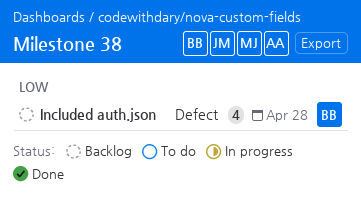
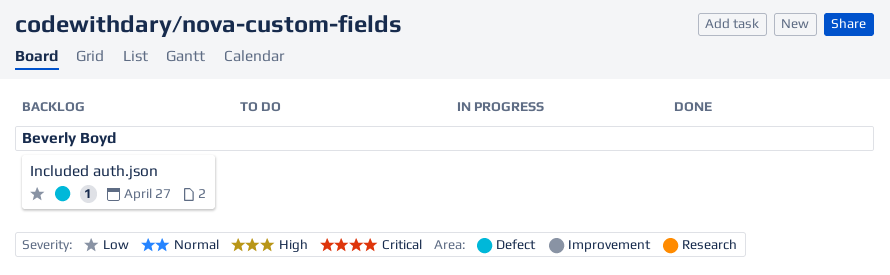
Included auth.json, estimate: 4 -> 1
Included auth.json, due: Apr 28 -> Apr 27

